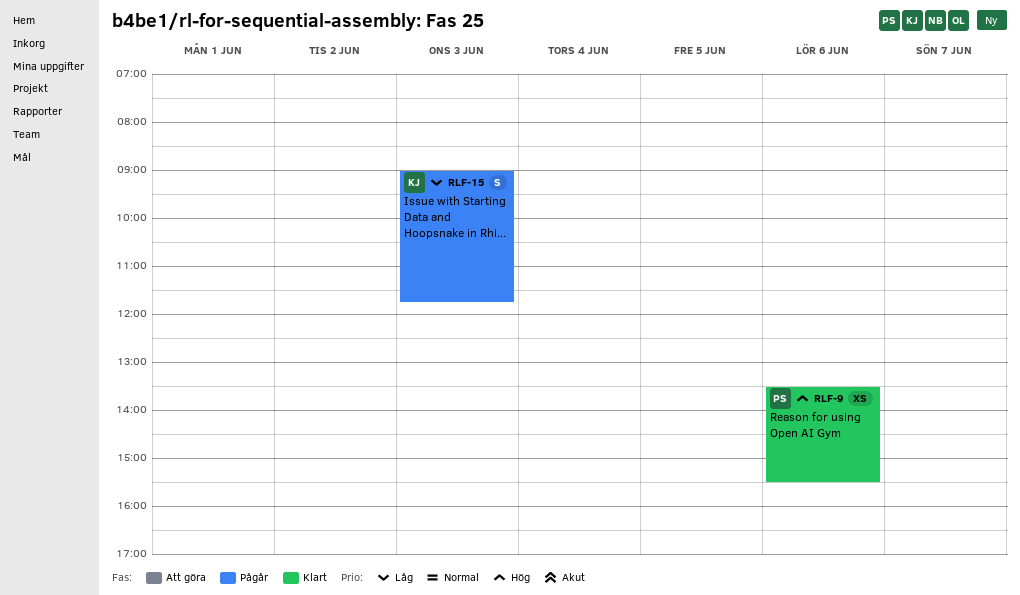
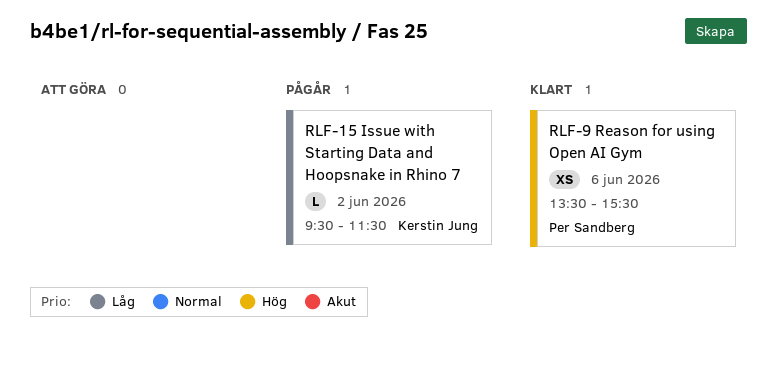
RLF-15, estimate: S -> L
RLF-15, day: Jun 3 -> Jun 2
RLF-15, begins: 09:00 -> 09:30
RLF-15, ends: 11:45 -> 11:30

